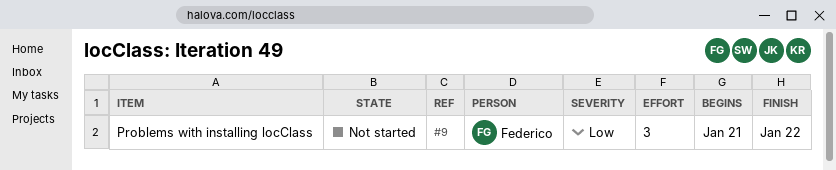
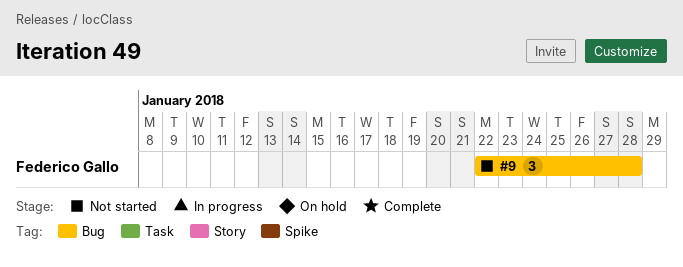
#9, start: Jan 21 -> Jan 22
#9, due: Jan 22 -> Jan 28

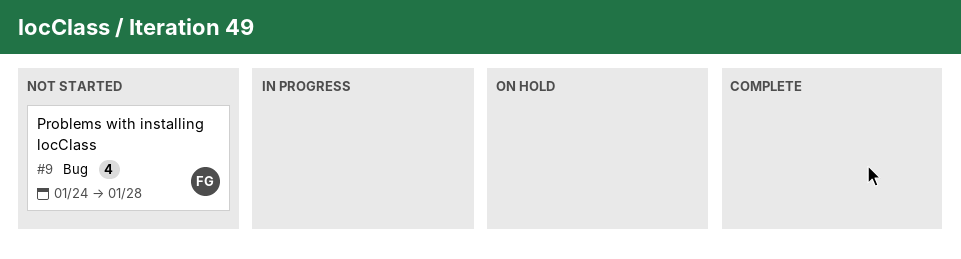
#9, estimate: 3 -> 4
#9, start: Jan 22 -> Jan 24

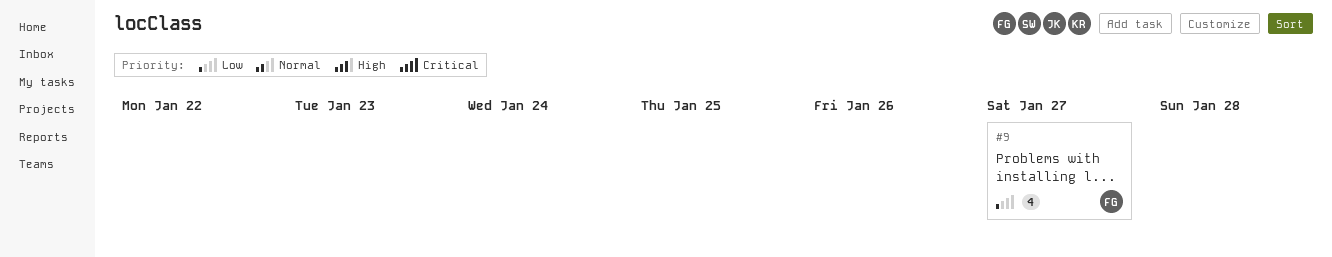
#9, due: Jan 28 -> Jan 27

